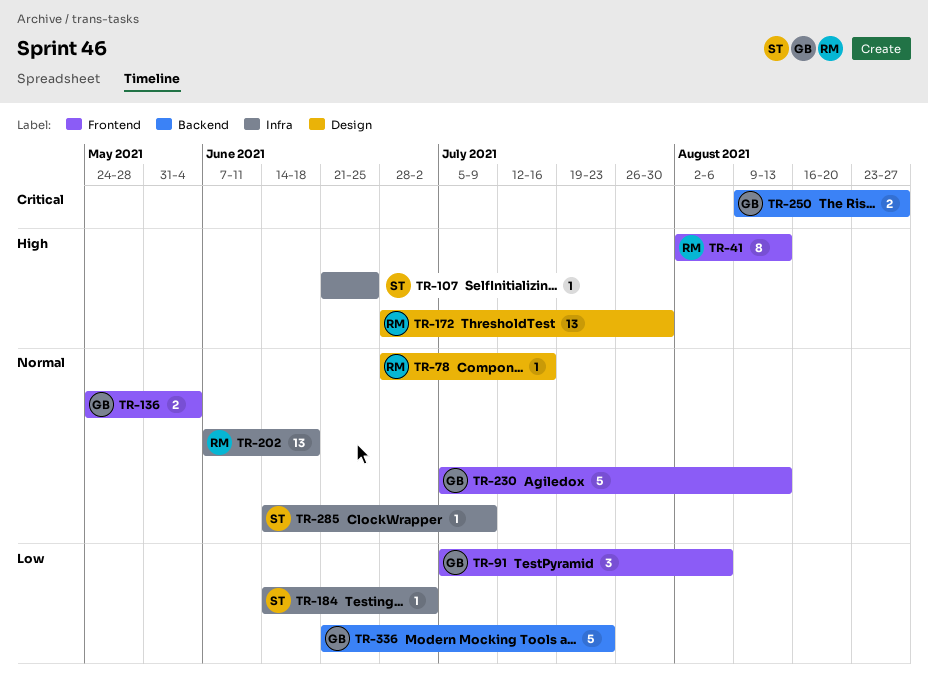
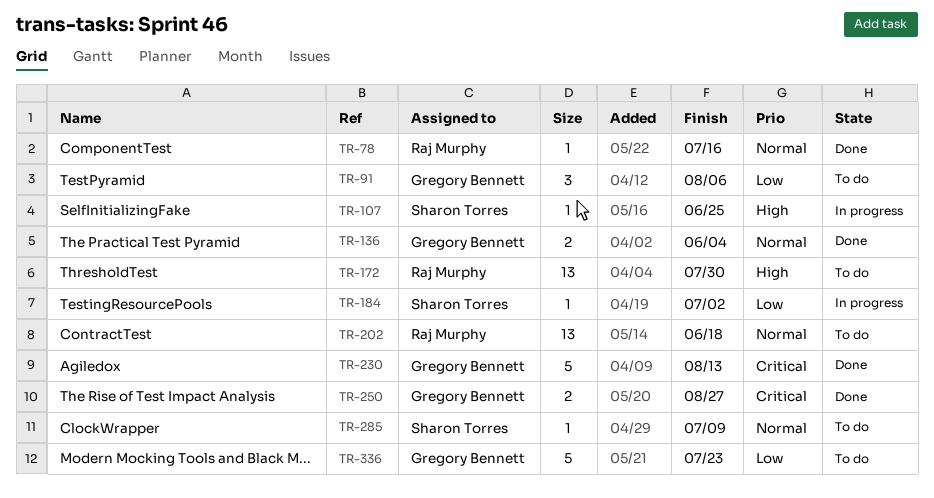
TR-41: present -> none
TR-230, priority: Normal -> Critical

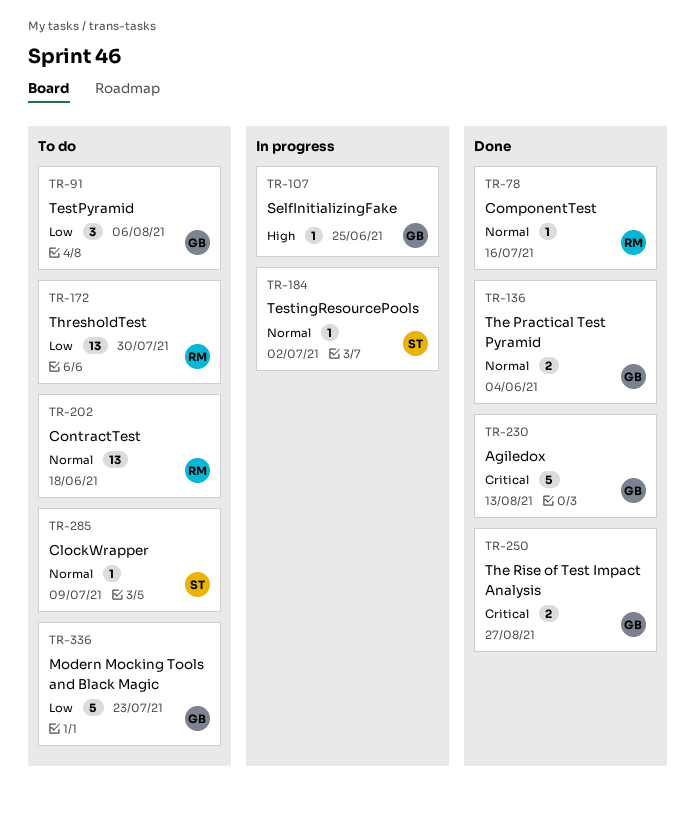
TR-107, owner: Sharon Torres -> Gregory Bennett
TR-172, priority: High -> Low
TR-184, priority: Low -> Normal

